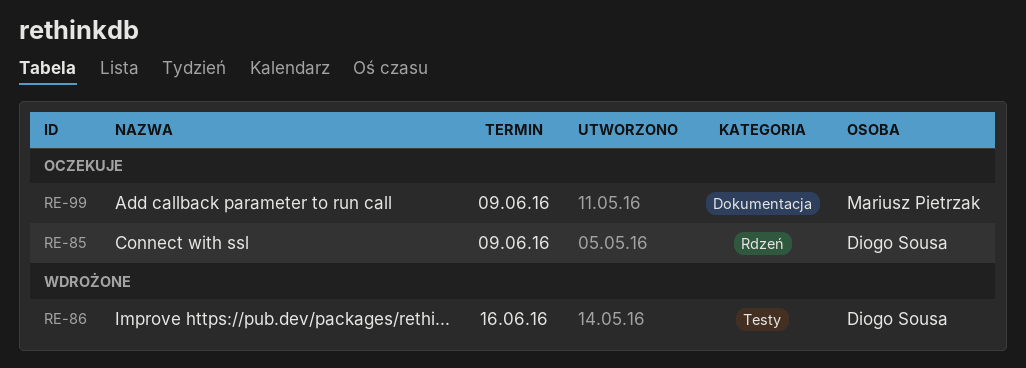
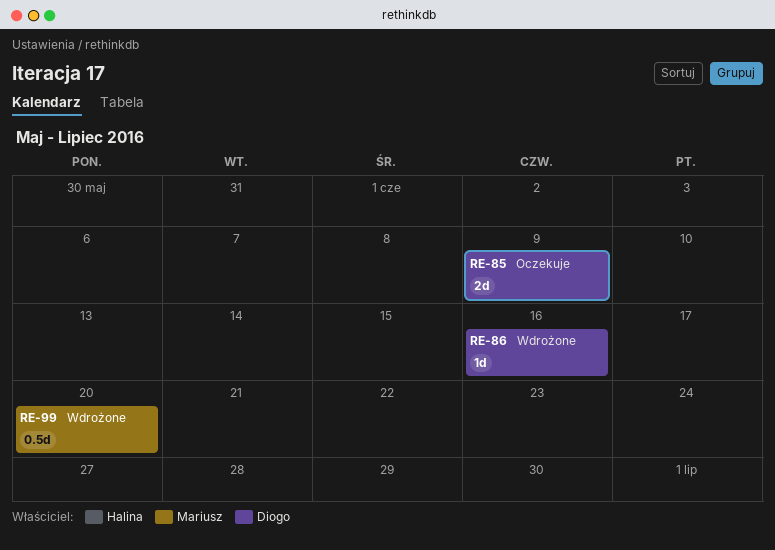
RE-99, status: Oczekuje -> Wdrożone
RE-99, due: Jun 9 -> Jun 20

